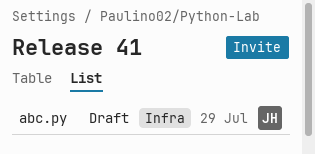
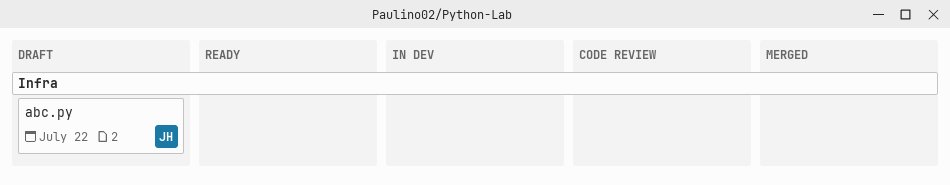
abc.py, due: Jul 29 -> Jul 22

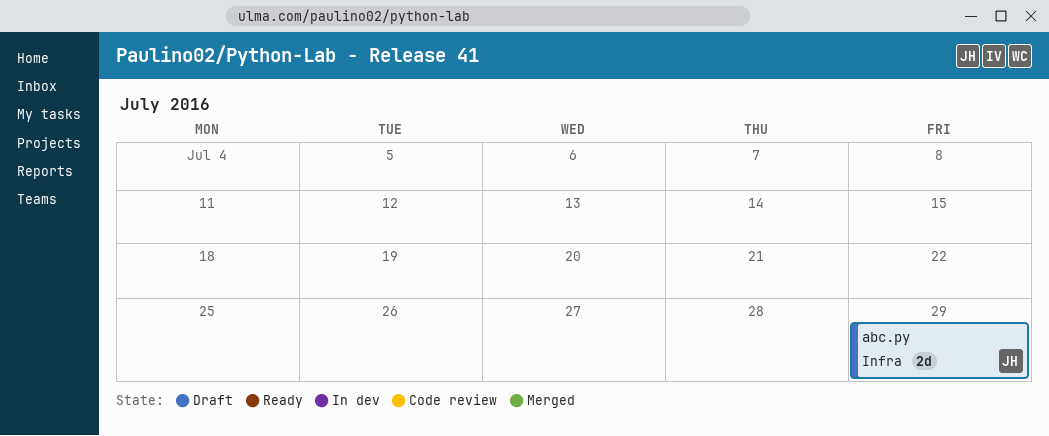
abc.py, due: Jul 22 -> Jul 29

